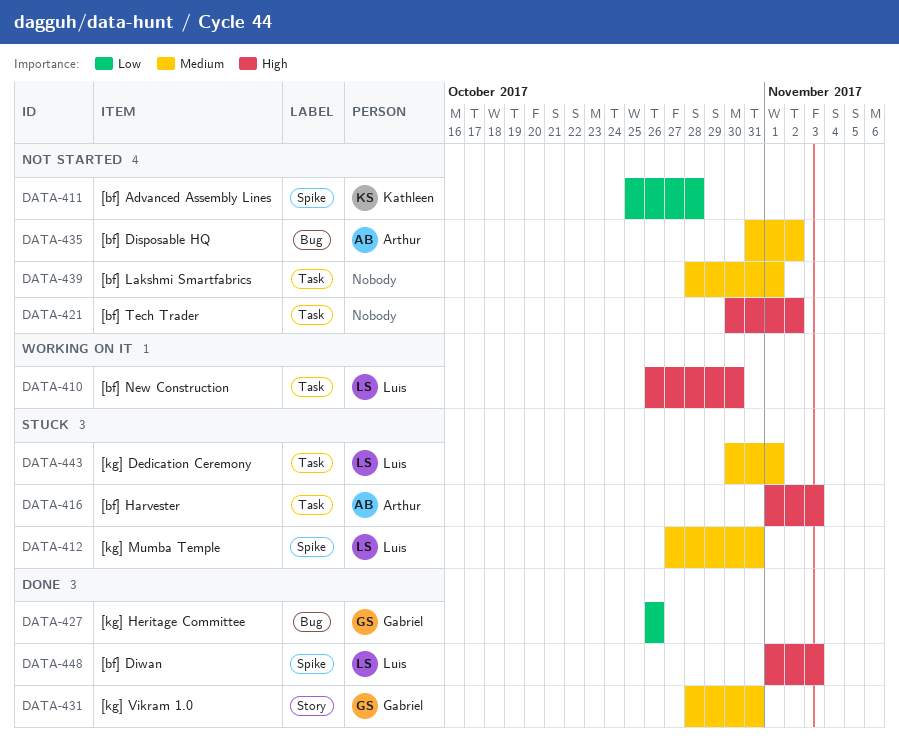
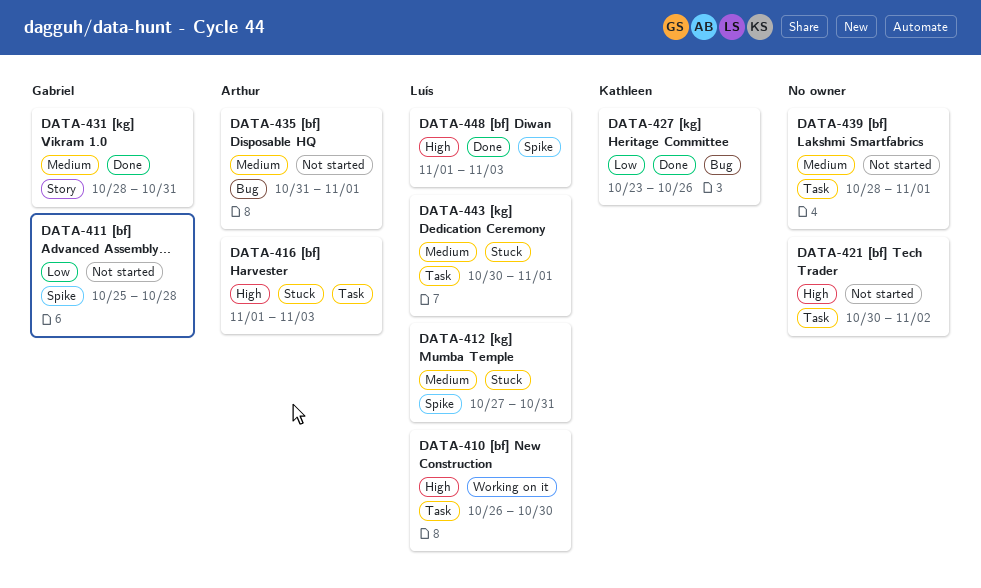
DATA-411, owner: Kathleen -> Gabriel
DATA-427, owner: Gabriel -> Kathleen
DATA-427, start: Oct 26 -> Oct 23
DATA-435, due: Nov 2 -> Nov 1

